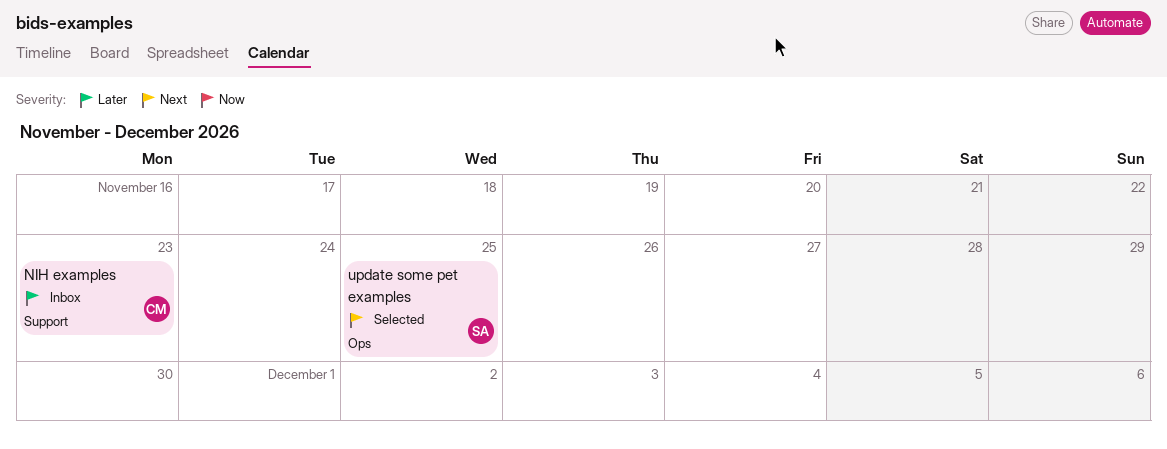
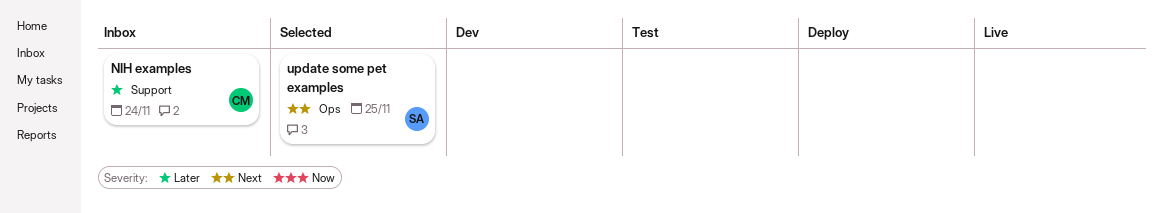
NIH examples, due: Nov 23 -> Nov 24

